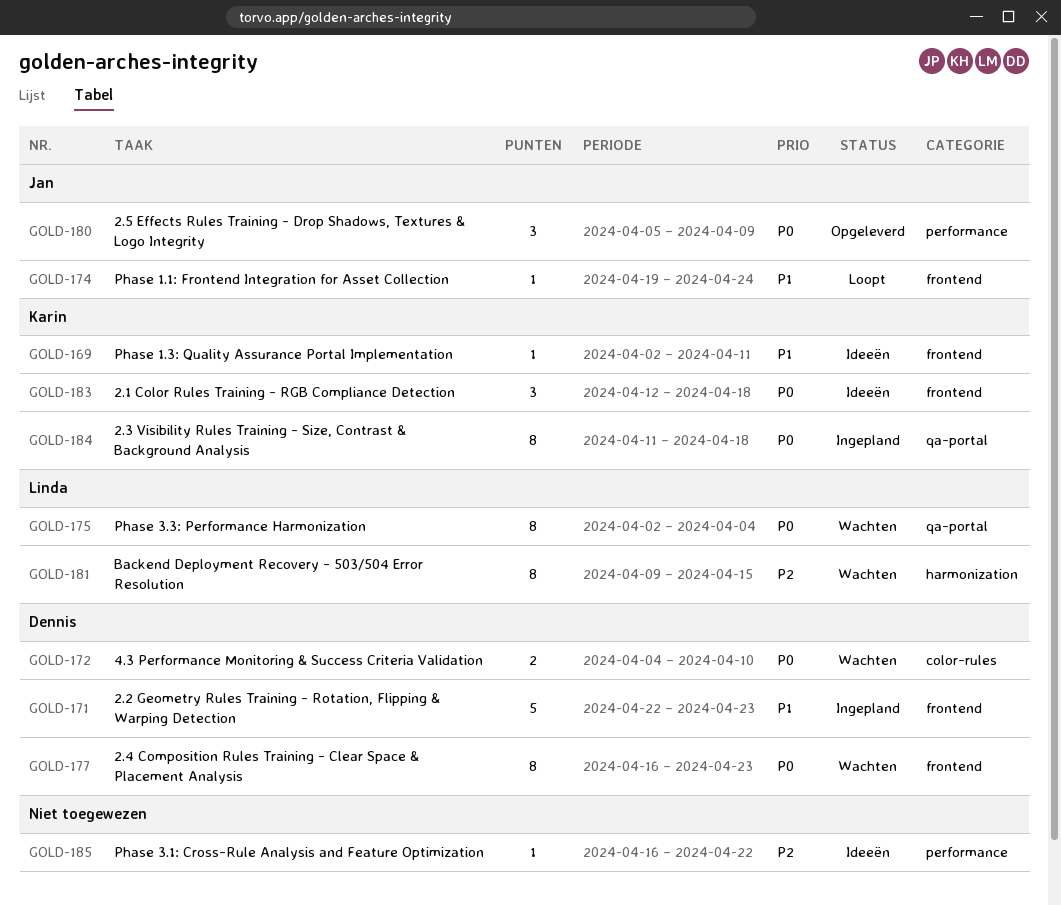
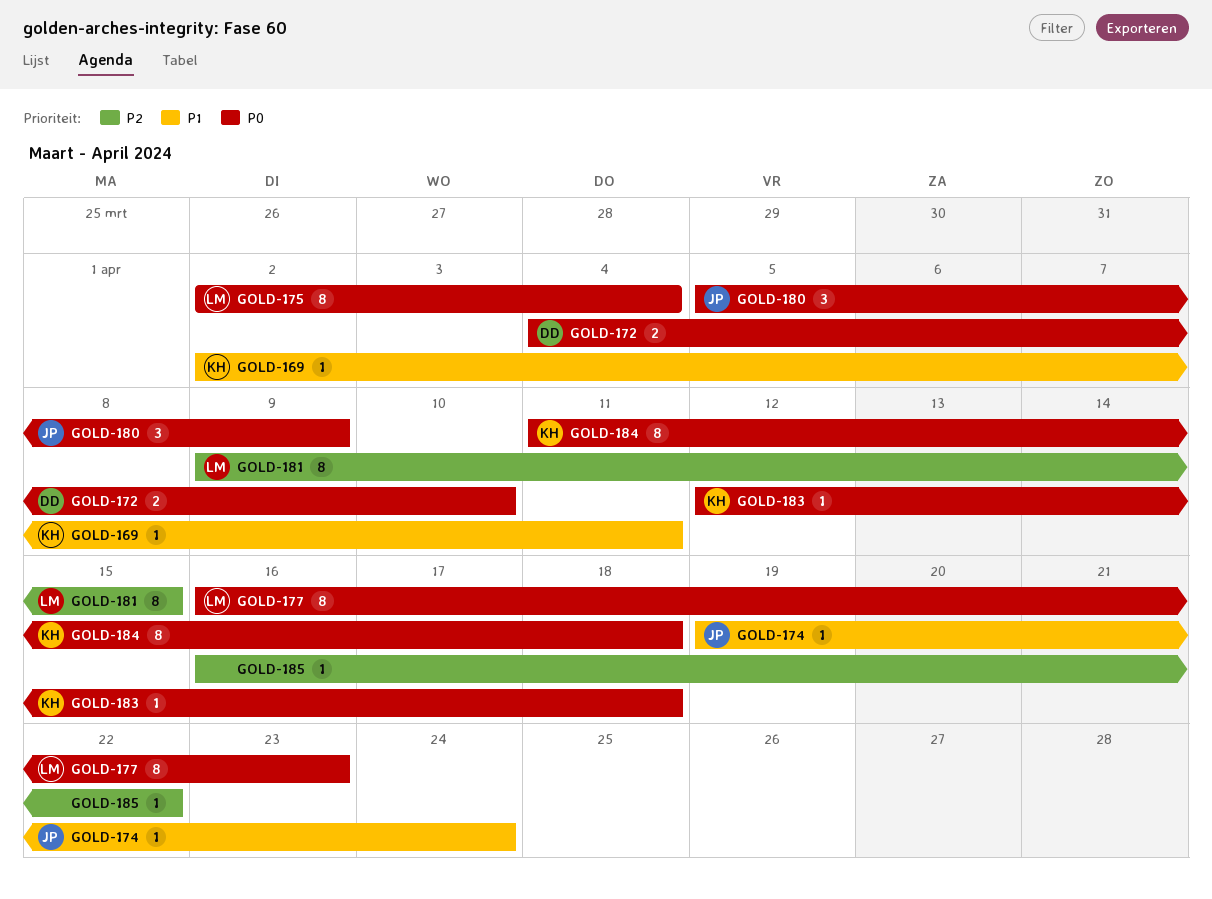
GOLD-171: present -> none
GOLD-177, owner: Dennis -> Linda
GOLD-183, estimate: 3 -> 1

